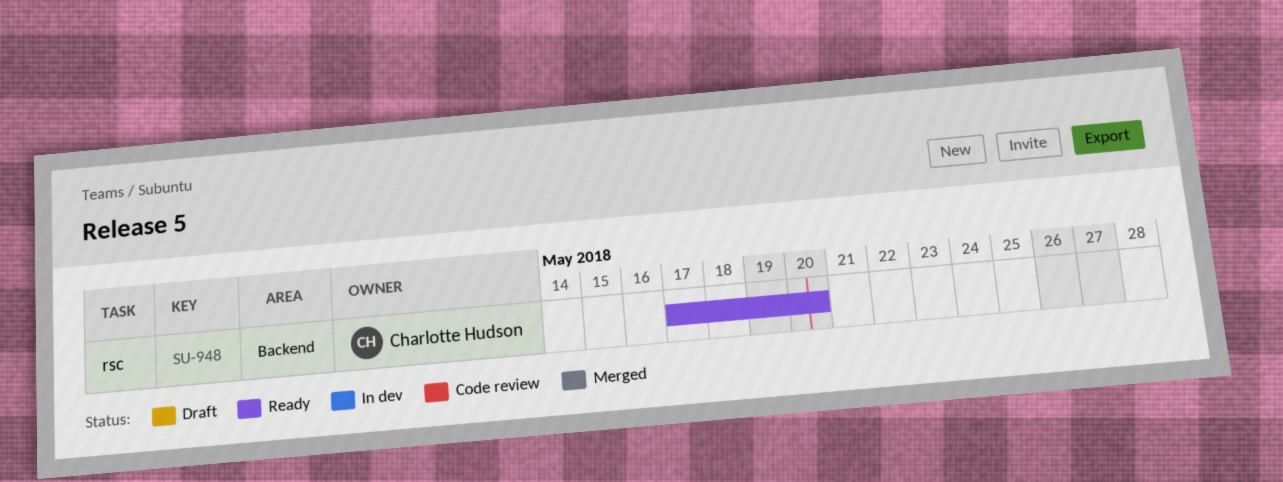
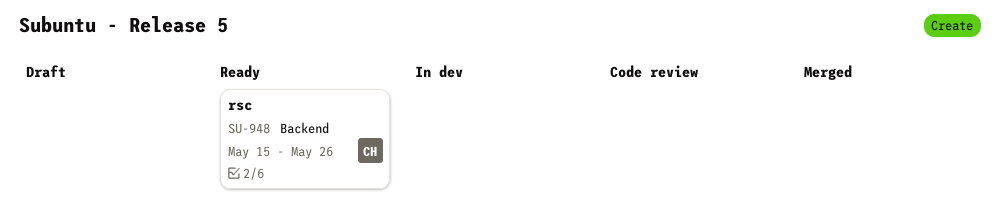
SU-948, start: May 17 -> May 15
SU-948, due: May 20 -> May 26

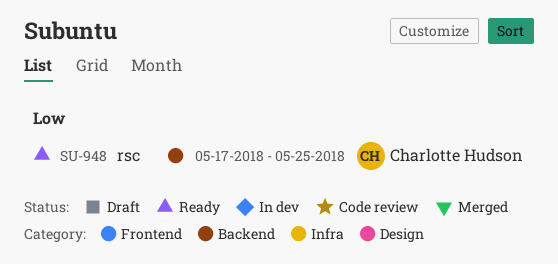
SU-948, start: May 15 -> May 17
SU-948, due: May 26 -> May 25

